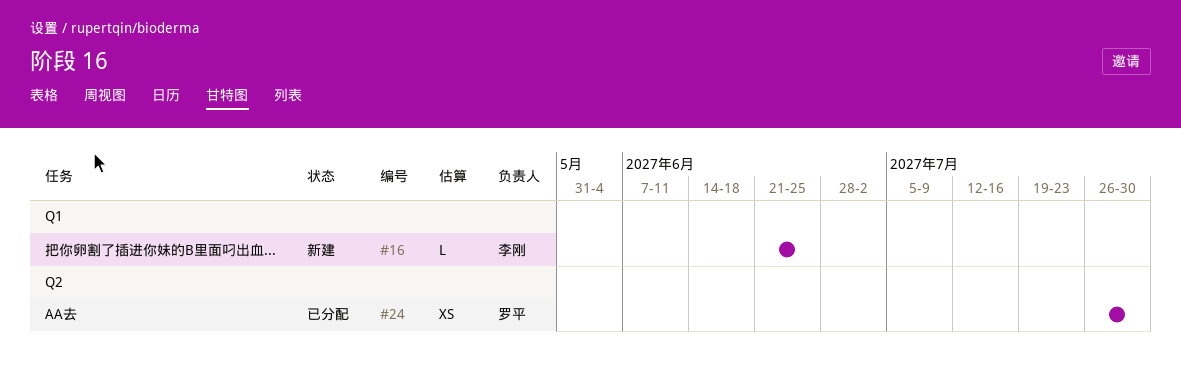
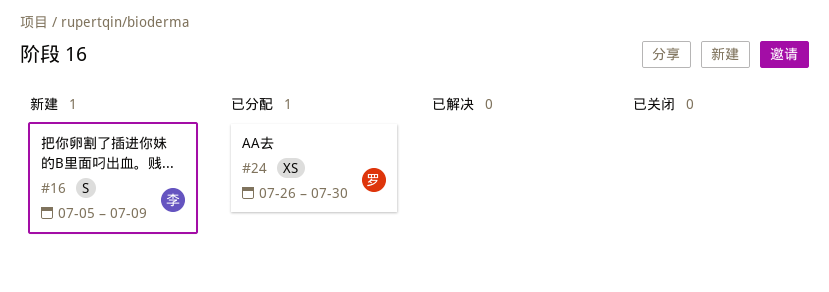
#16, estimate: L -> S
#16, start: Jun 21 -> Jul 5
#16, due: Jun 25 -> Jul 9

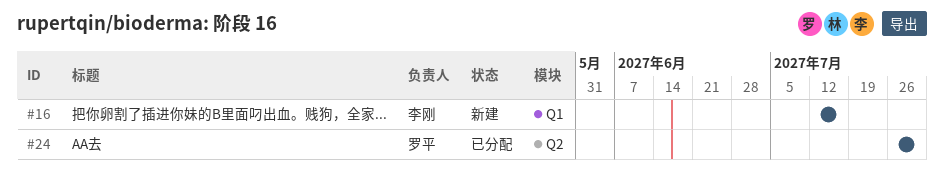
#16, start: Jul 5 -> Jul 12
#16, due: Jul 9 -> Jul 16

